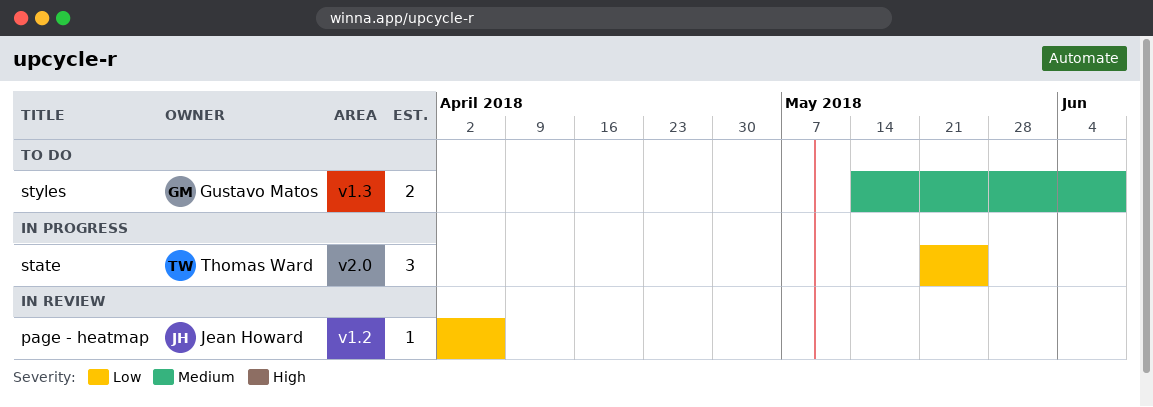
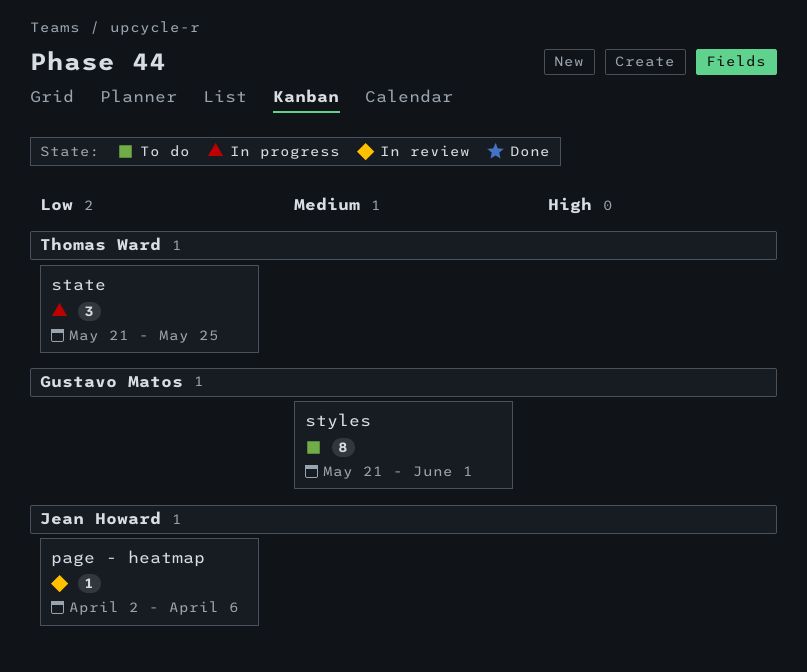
styles, estimate: 2 -> 8
styles, start: May 14 -> May 21
styles, due: Jun 8 -> Jun 1

